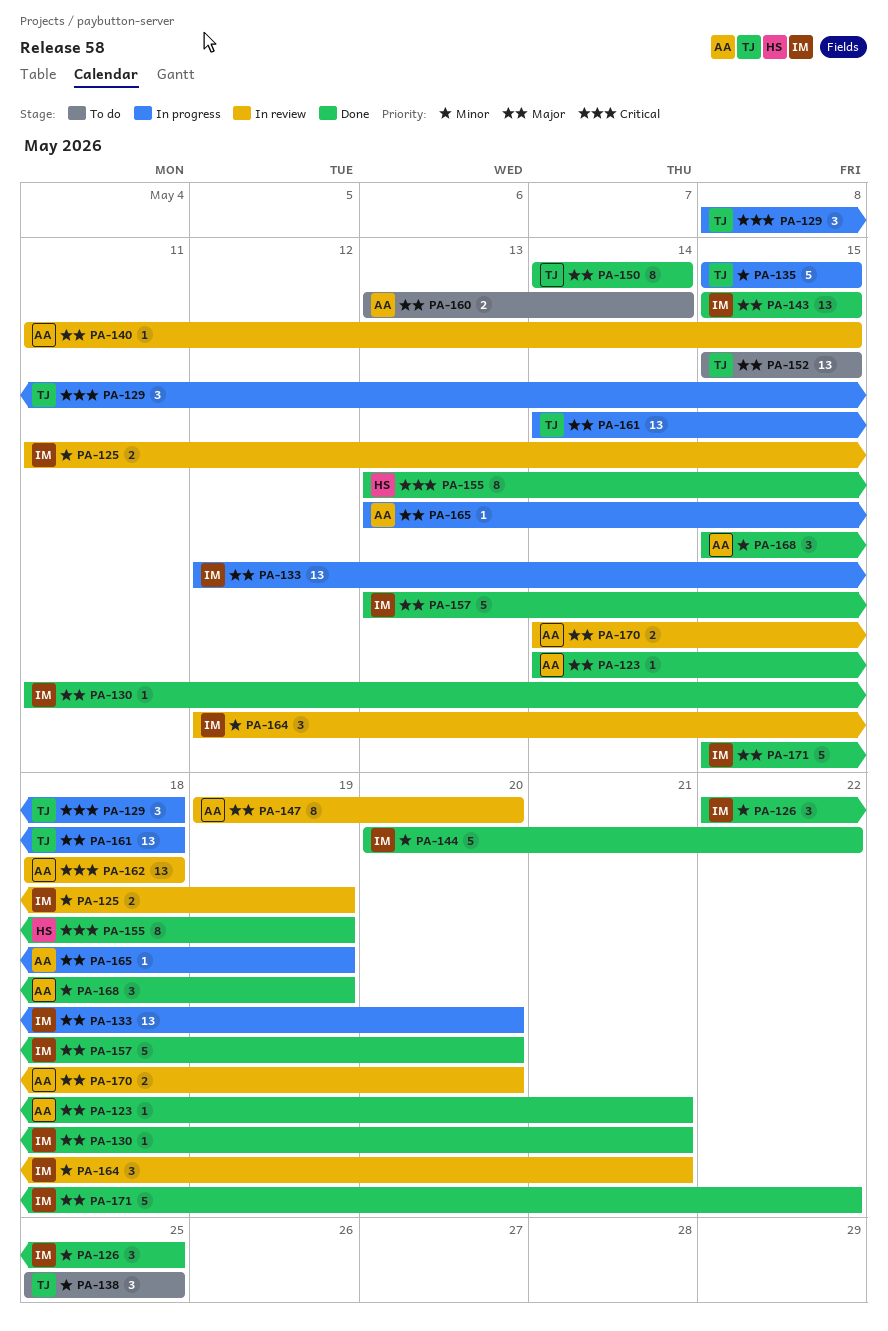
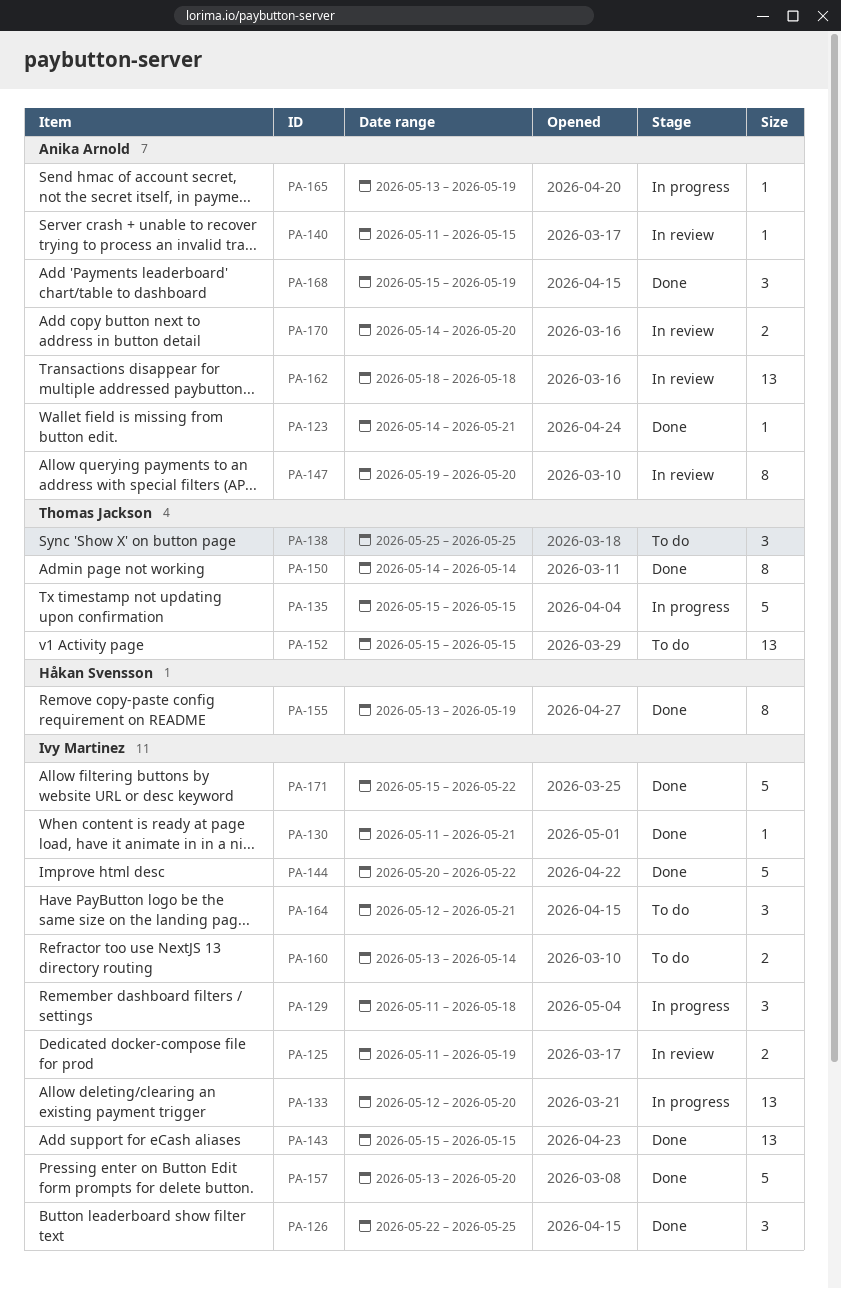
PA-129, owner: Thomas Jackson -> Ivy Martinez
PA-129, start: May 8 -> May 11
PA-160, owner: Anika Arnold -> Ivy Martinez
PA-161: present -> none
PA-164, status: In review -> To do

